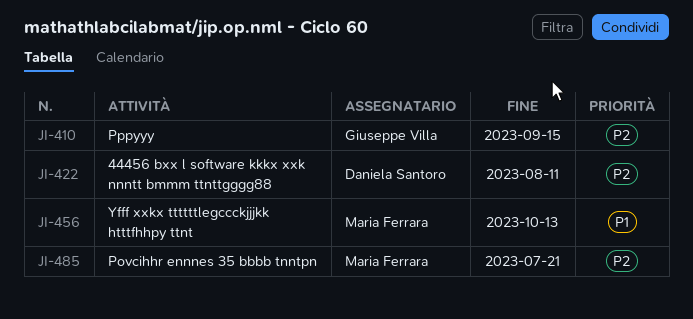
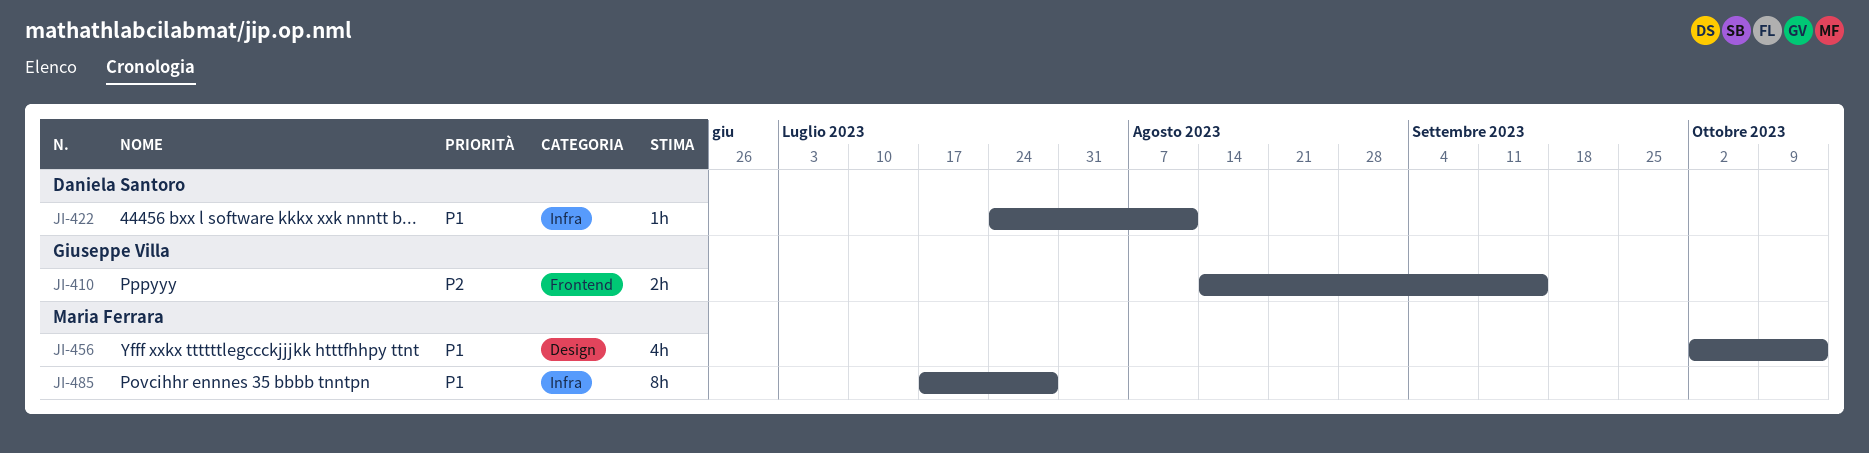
JI-422, priority: P2 -> P1
JI-485, priority: P2 -> P1
JI-485, due: Jul 21 -> Jul 28

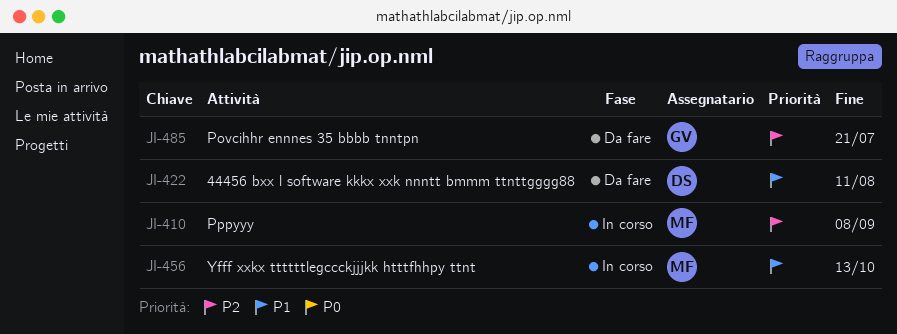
JI-410, owner: Giuseppe Villa -> Maria Ferrara
JI-410, due: Sep 15 -> Sep 8
JI-485, owner: Maria Ferrara -> Giuseppe Villa
JI-485, priority: P1 -> P2
JI-485, due: Jul 28 -> Jul 21

